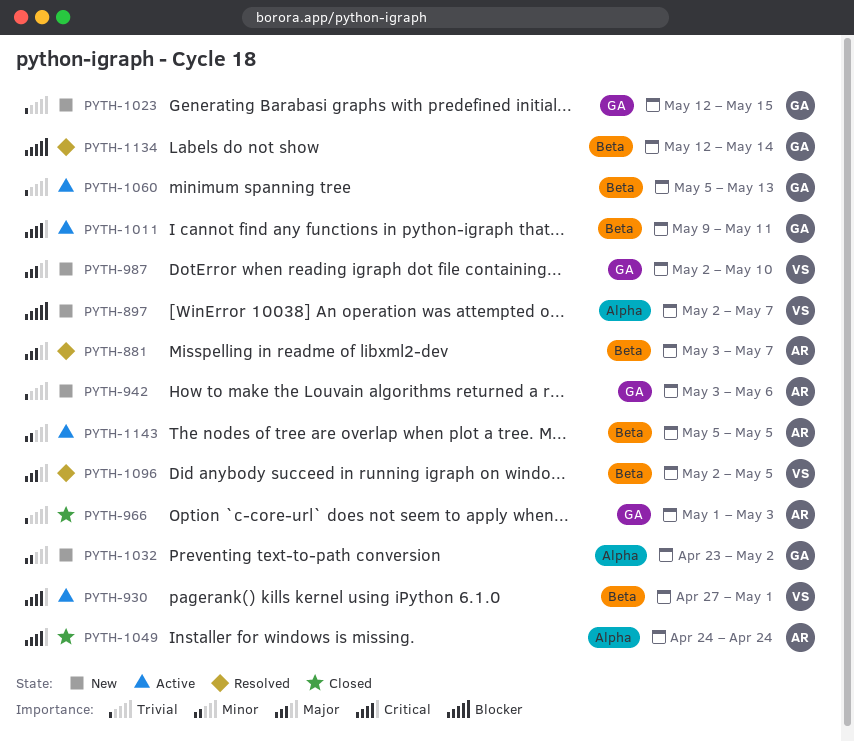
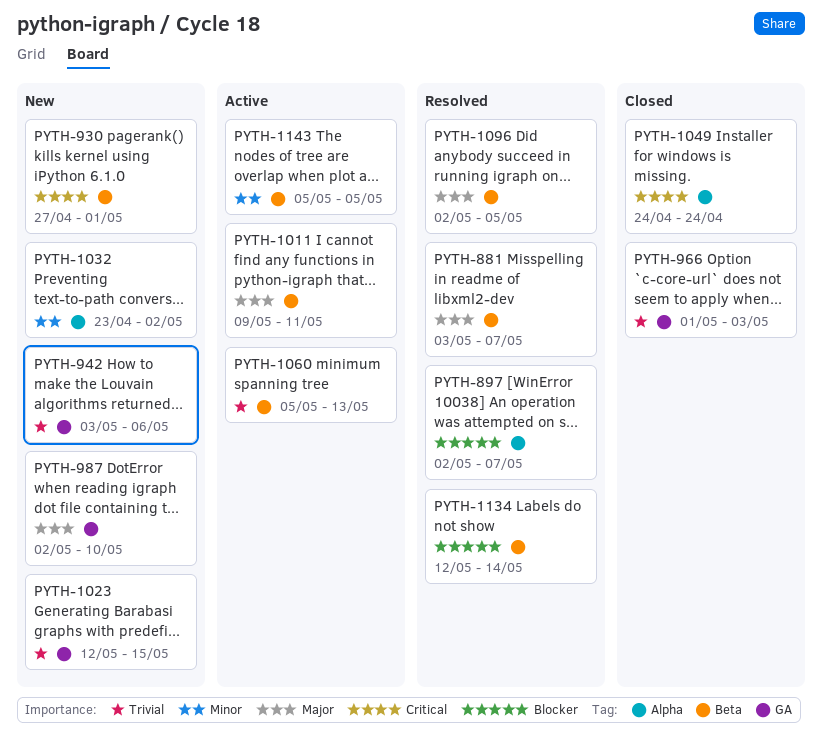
PYTH-897, status: New -> Resolved
PYTH-930, status: Active -> New
PYTH-1011, priority: Critical -> Major

